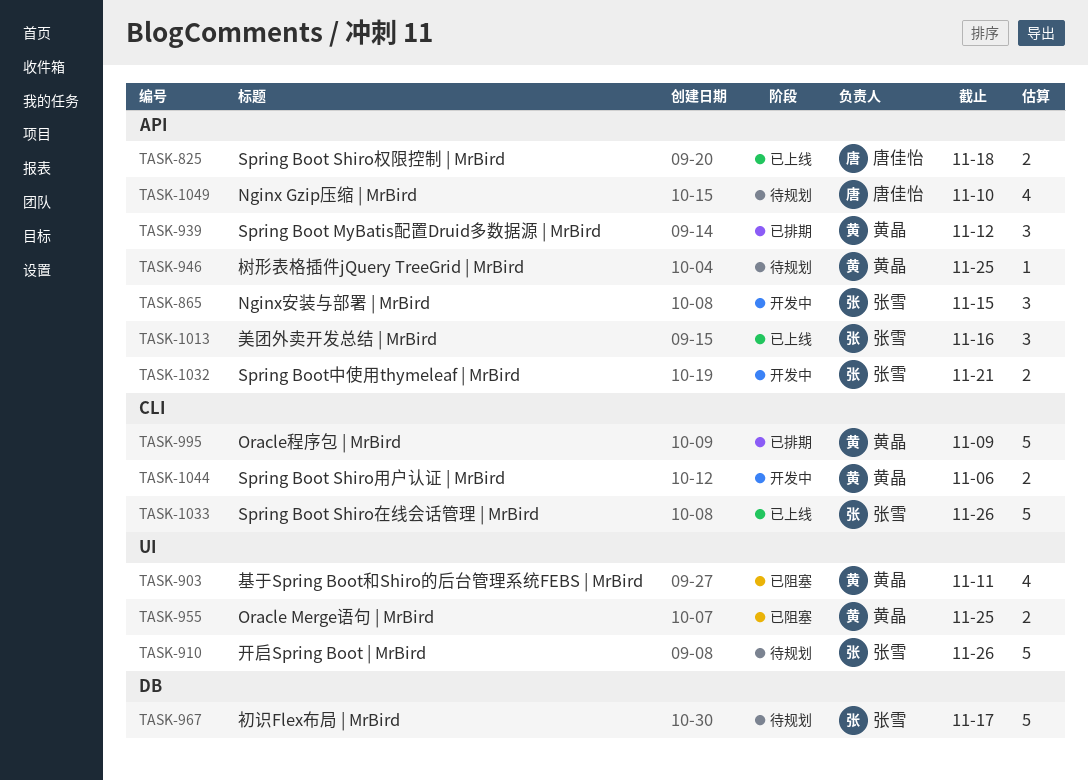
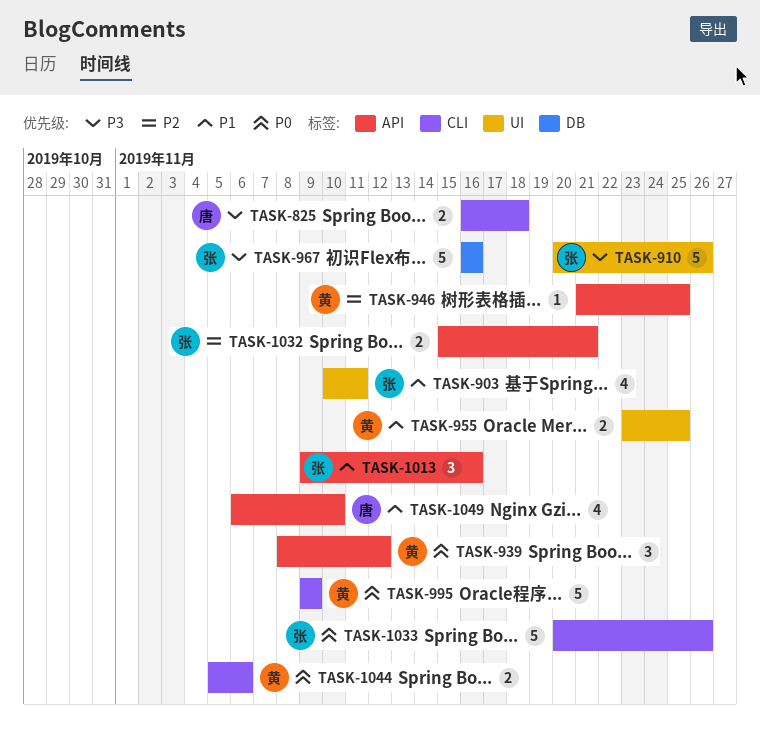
TASK-825, label: API -> CLI
TASK-865: present -> none
TASK-903, owner: 黄晶 -> 张雪
TASK-967, due: Nov 17 -> Nov 16

